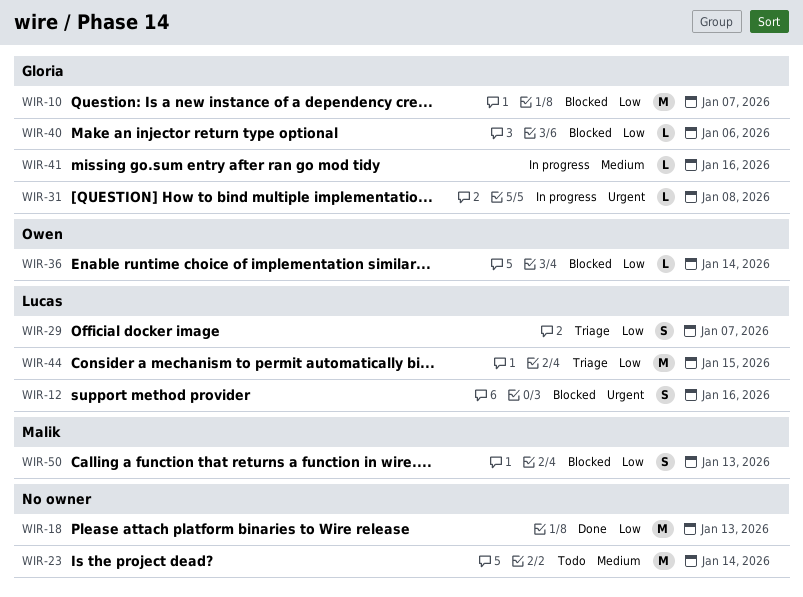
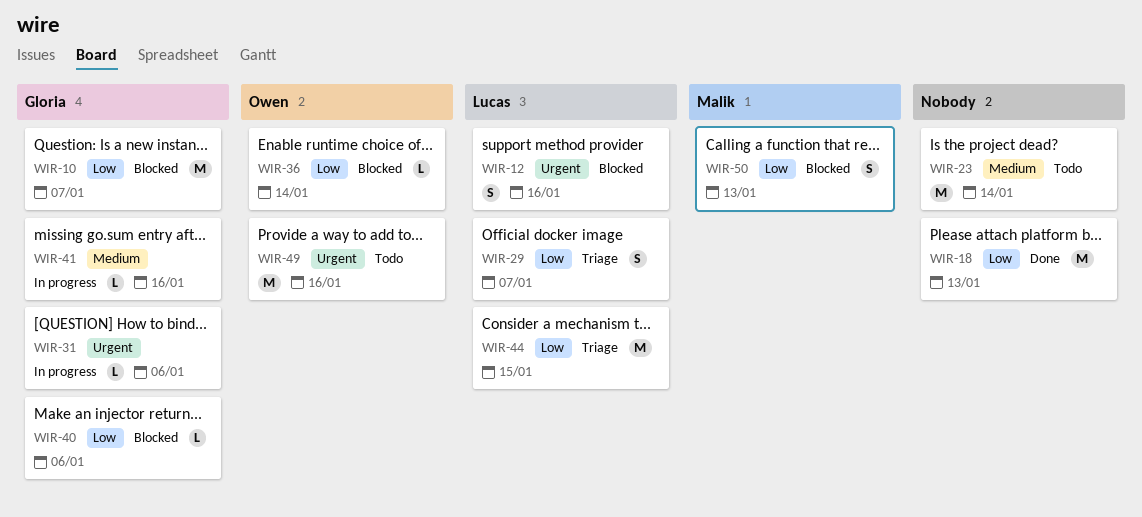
WIR-31, due: Jan 8 -> Jan 6
WIR-49: none -> present

